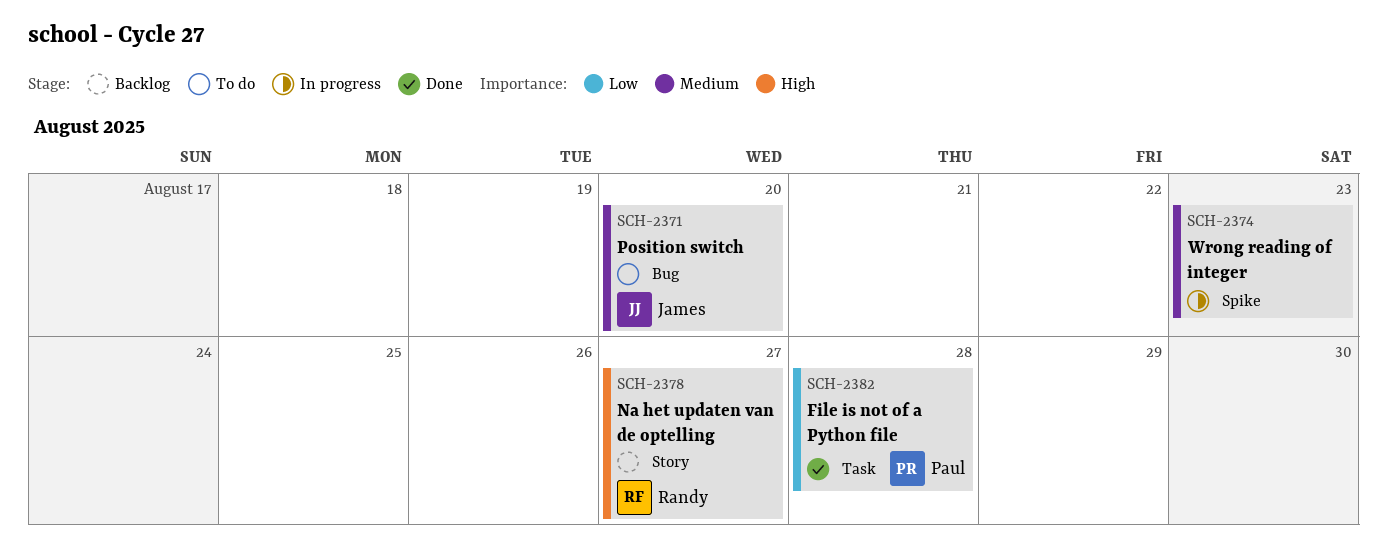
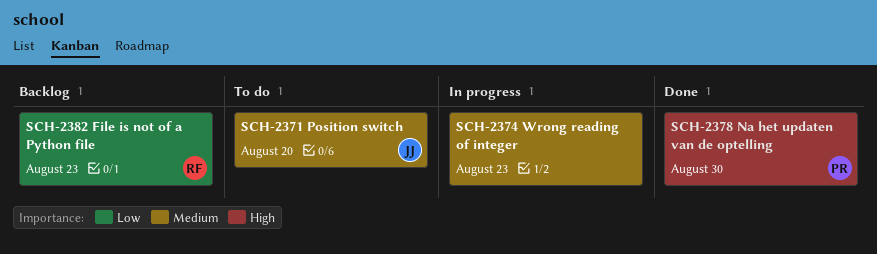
SCH-2378, status: Backlog -> Done
SCH-2378, owner: Randy -> Paul
SCH-2378, due: Aug 27 -> Aug 30
SCH-2382, status: Done -> Backlog
SCH-2382, owner: Paul -> Randy
SCH-2382, due: Aug 28 -> Aug 23

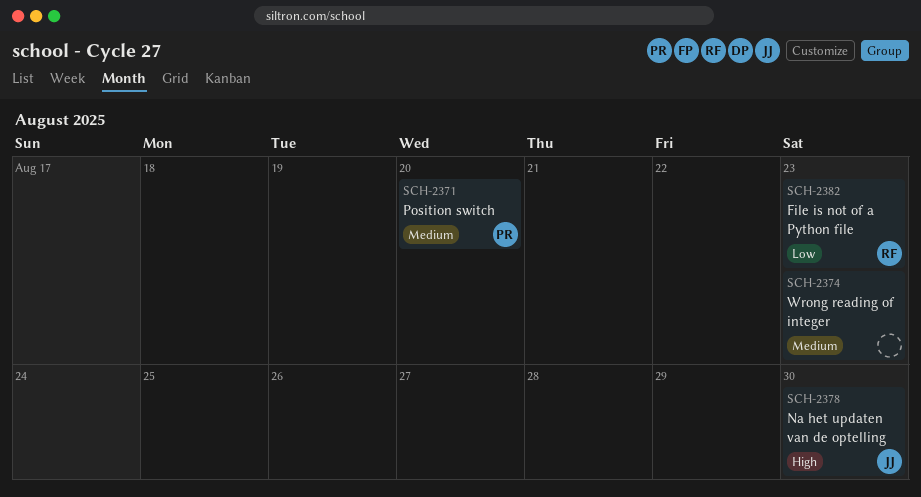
SCH-2371, owner: JJ -> PR
SCH-2378, owner: PR -> JJ

